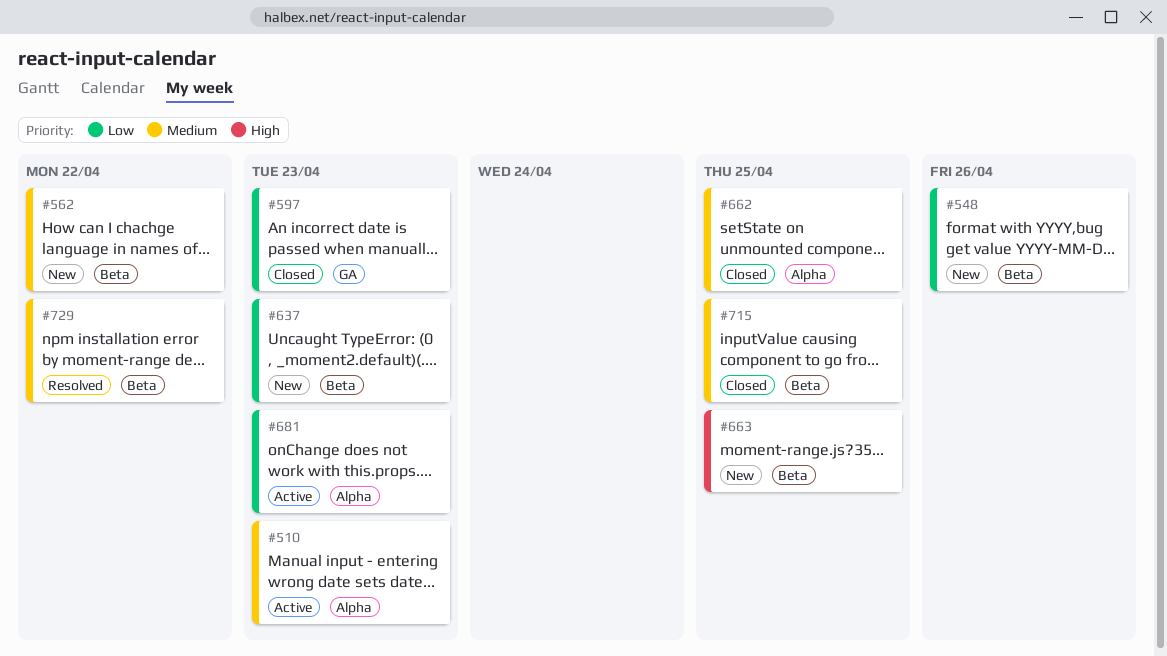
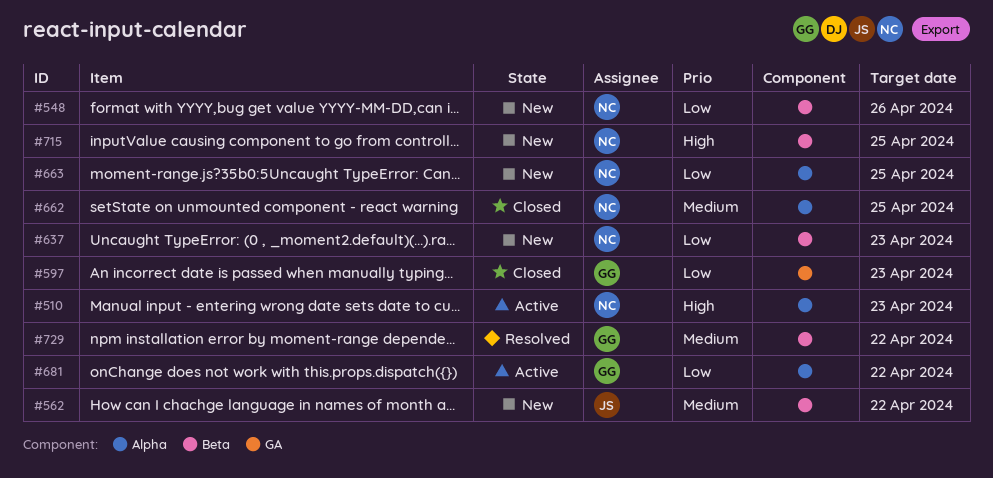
#510, priority: Medium -> High
#663, priority: High -> Low
#663, label: Beta -> Alpha
#681, due: Apr 23 -> Apr 22
#715, status: Closed -> New
#715, priority: Medium -> High

